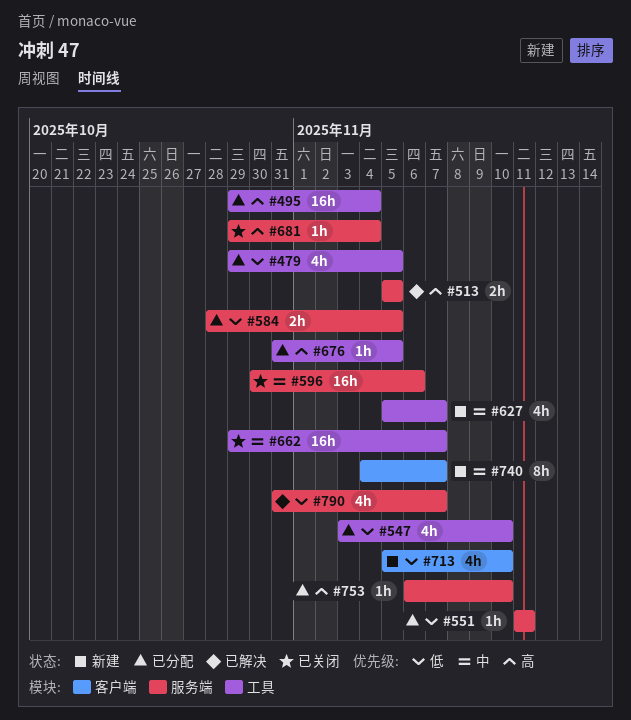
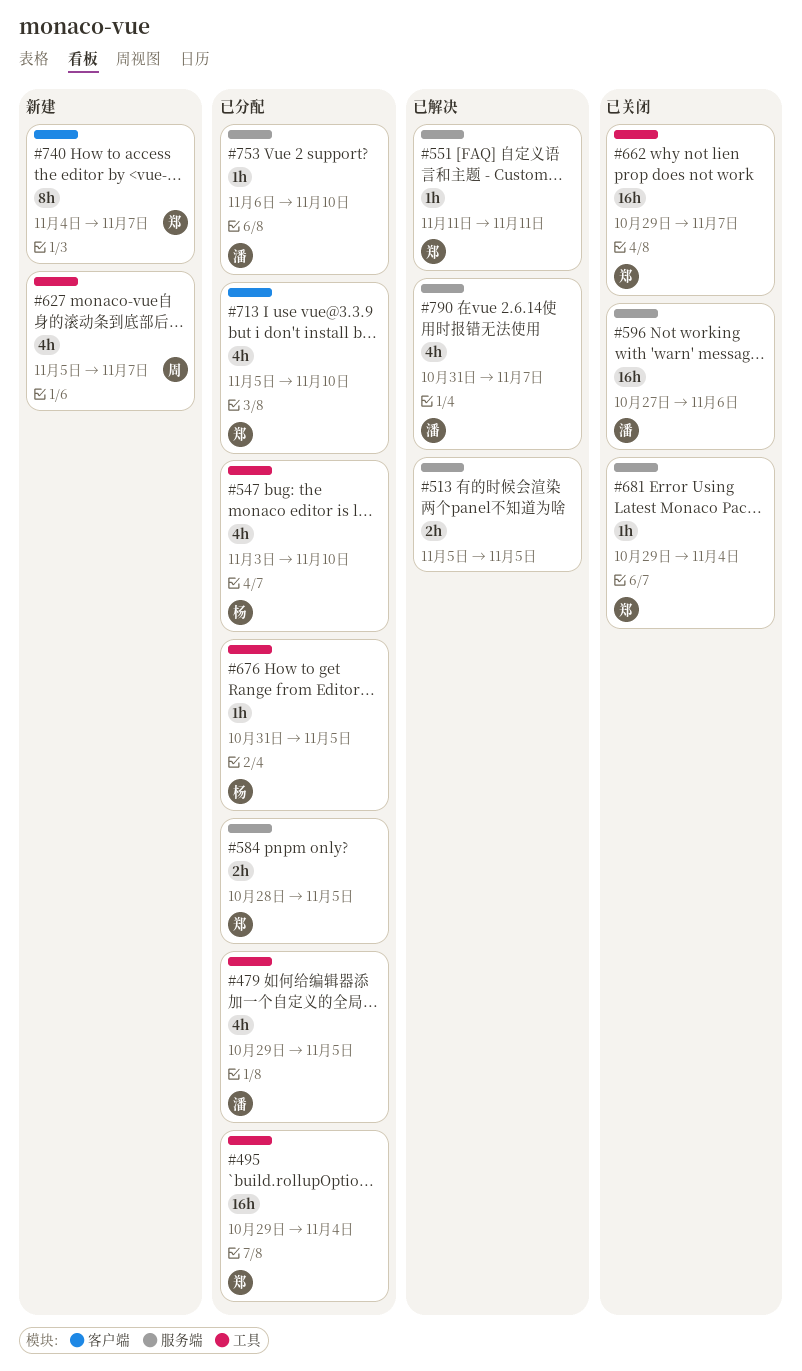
#551, status: 已分配 -> 已解决
#596, start: Oct 30 -> Oct 27
#713, status: 新建 -> 已分配

